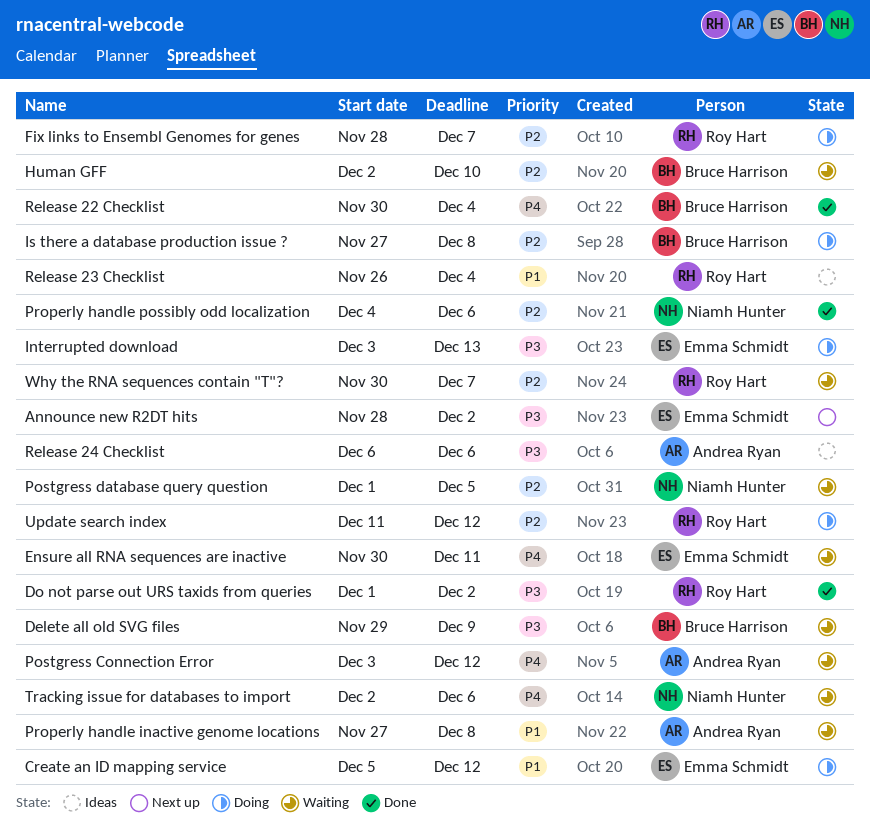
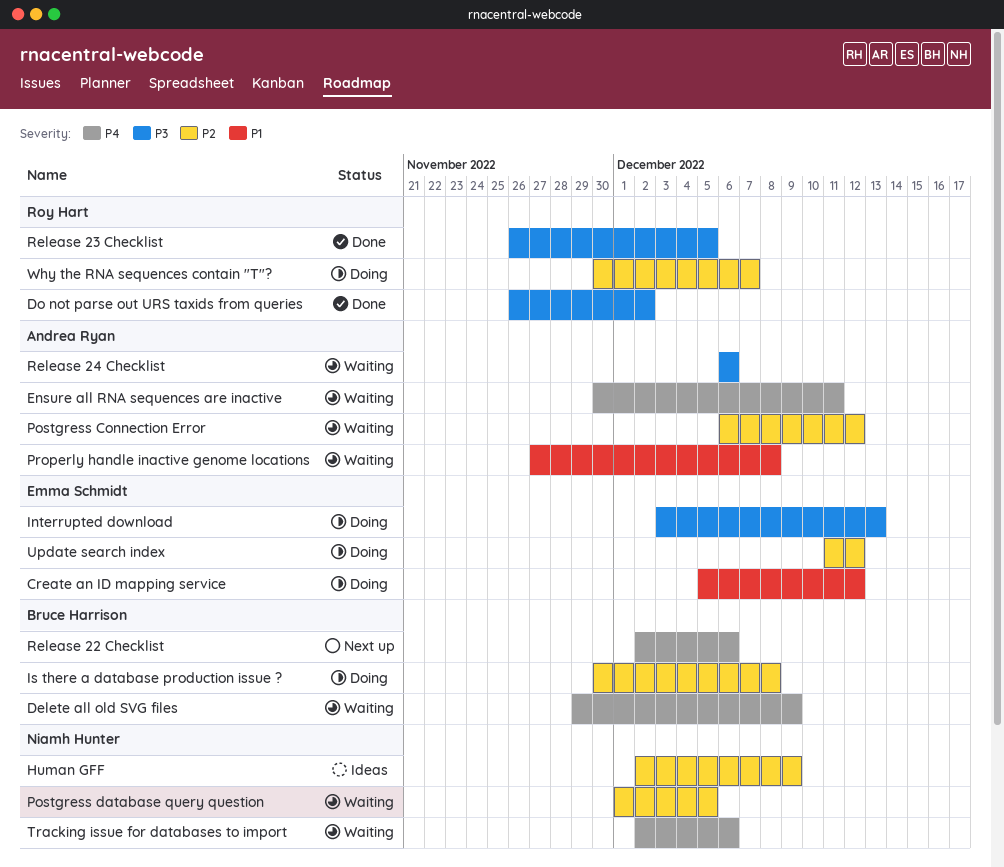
Announce new R2DT hits: present -> none
Delete all old SVG files, priority: P3 -> P4
Do not parse out URS taxids from queries, start: Dec 1 -> Nov 26
Ensure all RNA sequences are inactive, owner: Emma Schmidt -> Andrea Ryan
Fix links to Ensembl Genomes for genes: present -> none
Human GFF, status: Waiting -> Ideas
Human GFF, owner: Bruce Harrison -> Niamh Hunter
Human GFF, due: Dec 10 -> Dec 9
Is there a database production issue ?, start: Nov 27 -> Nov 30
Postgress Connection Error, priority: P4 -> P2
Postgress Connection Error, start: Dec 3 -> Dec 6
Properly handle possibly odd localization: present -> none
Release 22 Checklist, status: Done -> Next up
Release 22 Checklist, start: Nov 30 -> Dec 2
Release 22 Checklist, due: Dec 4 -> Dec 6
Release 23 Checklist, status: Ideas -> Done
Release 23 Checklist, priority: P1 -> P3
Release 23 Checklist, due: Dec 4 -> Dec 5
Release 24 Checklist, status: Ideas -> Waiting
Update search index, owner: Roy Hart -> Emma Schmidt
Why the RNA sequences contain "T"?, status: Waiting -> Doing

